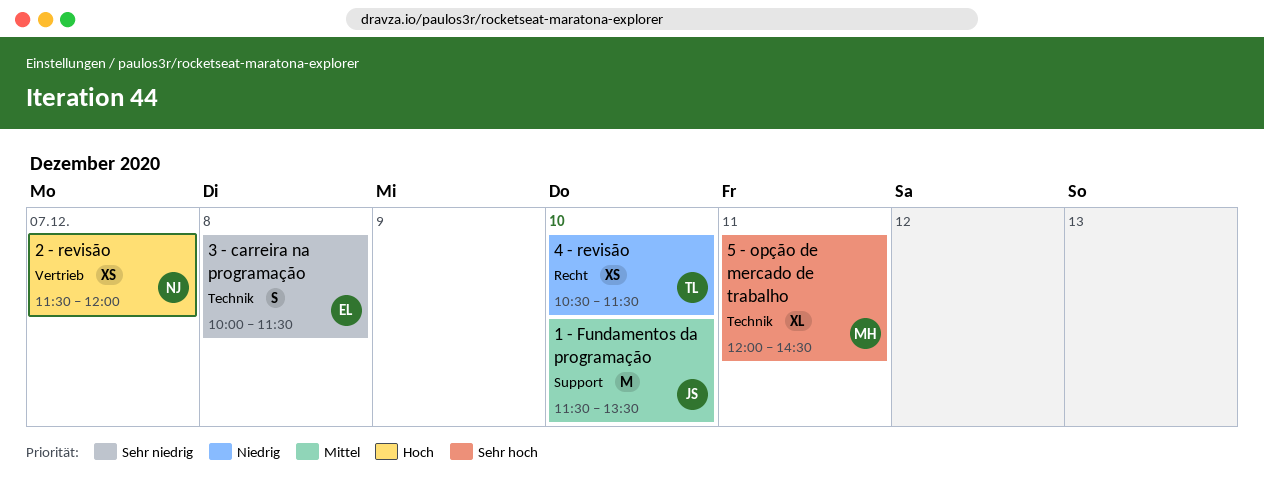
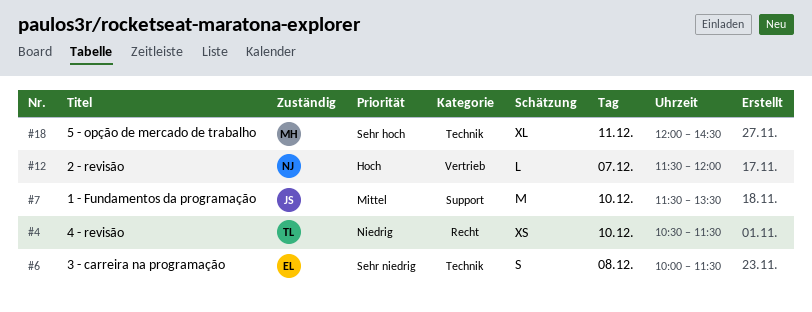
2 - revisão, estimate: XS -> L

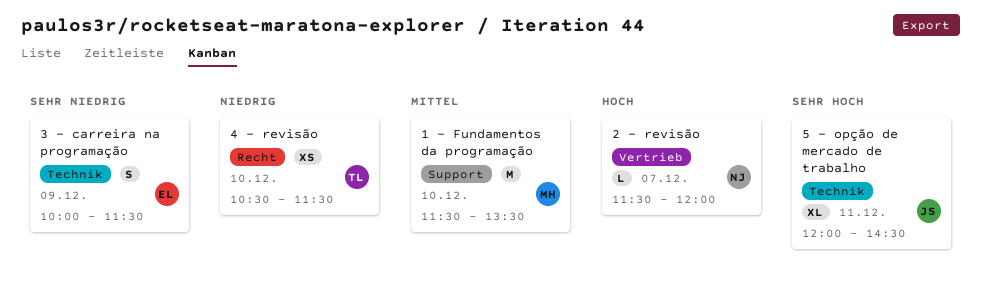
1 - Fundamentos da programação, owner: JS -> MH
3 - carreira na programação, day: Dec 8 -> Dec 9
5 - opção de mercado de trabalho, owner: MH -> JS

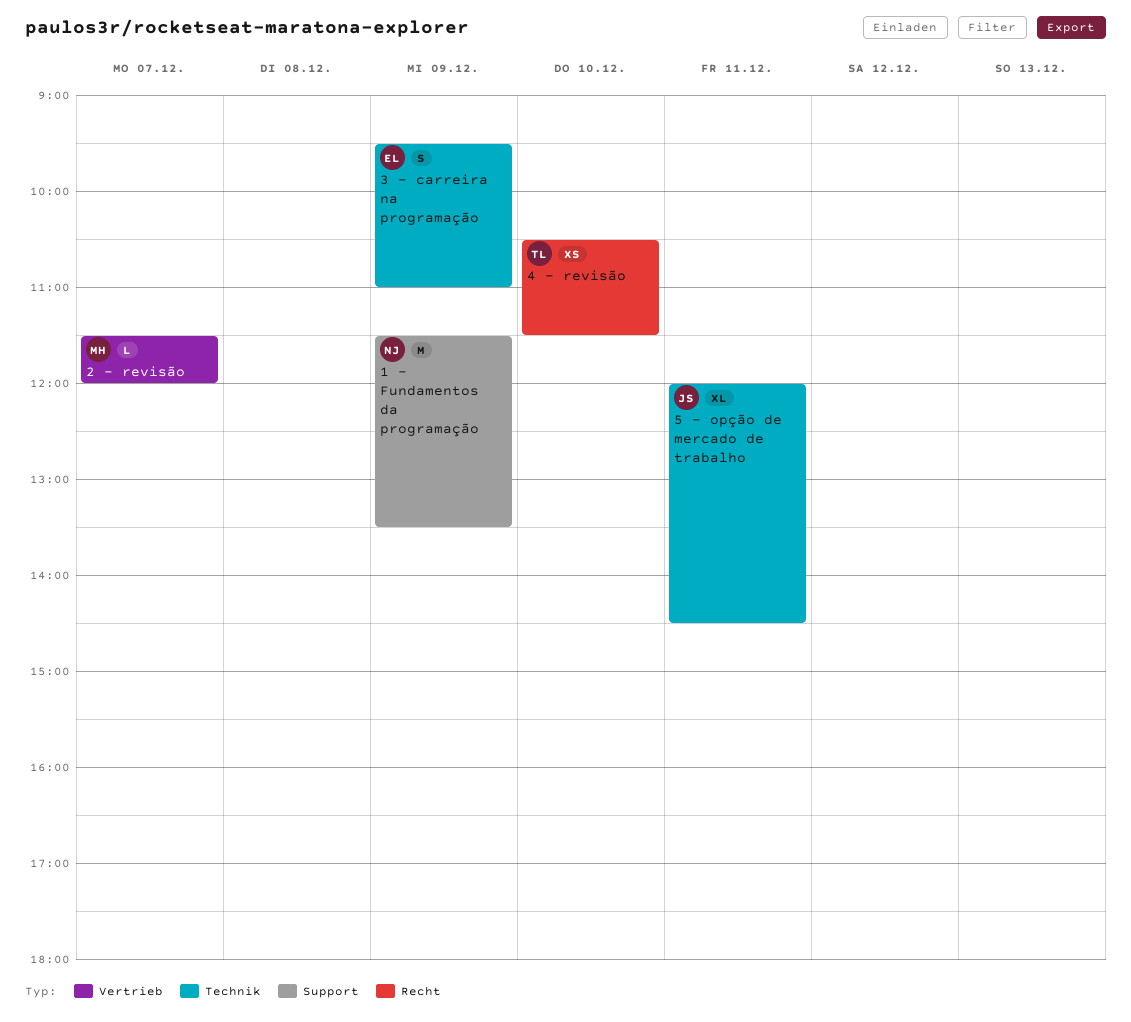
1 - Fundamentos da programação, owner: MH -> NJ
1 - Fundamentos da programação, day: Dec 10 -> Dec 9
2 - revisão, owner: NJ -> MH
3 - carreira na programação, begins: 10:00 -> 09:30
3 - carreira na programação, ends: 11:30 -> 11:00

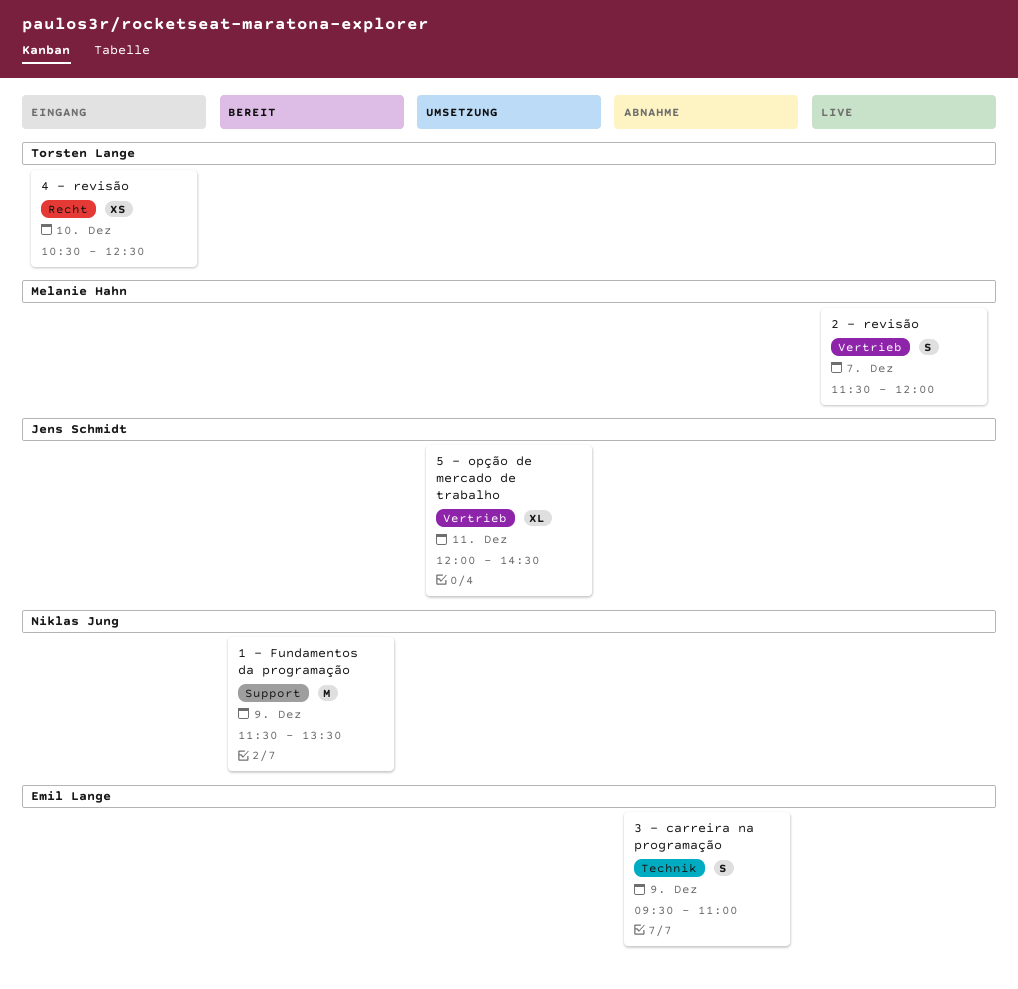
2 - revisão, estimate: L -> S
4 - revisão, ends: 11:30 -> 12:30
5 - opção de mercado de trabalho, label: Technik -> Vertrieb

